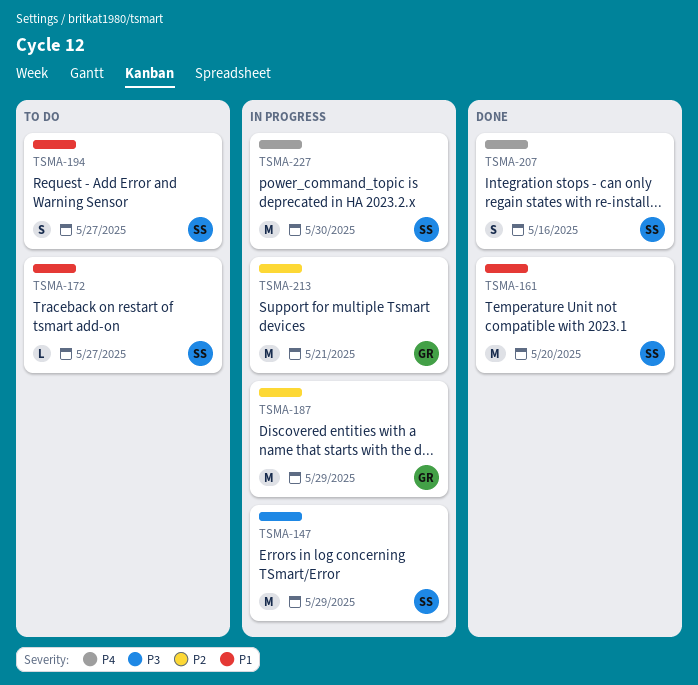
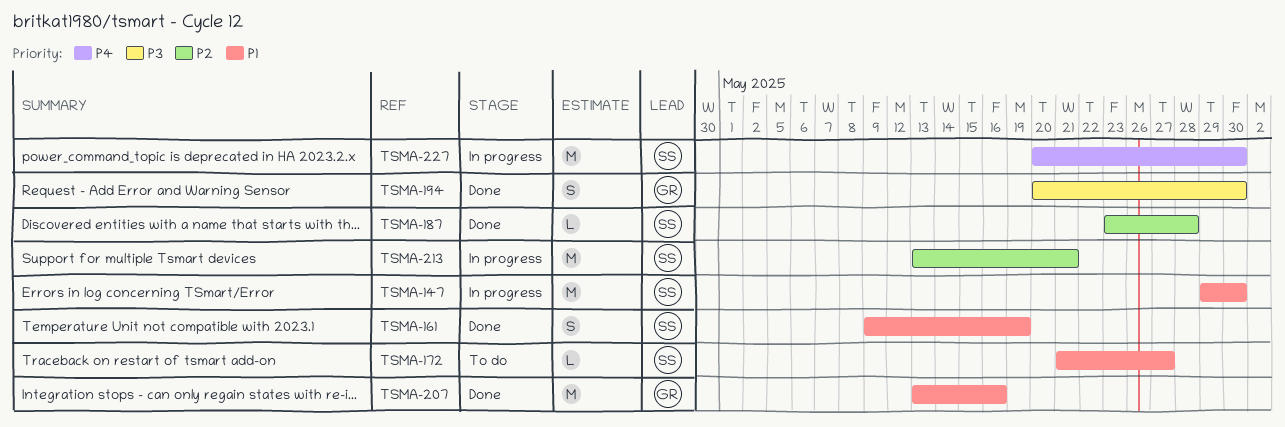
TSMA-147, priority: P3 -> P1
TSMA-147, due: May 29 -> May 30
TSMA-161, estimate: M -> S
TSMA-161, due: May 20 -> May 19
TSMA-187, status: In progress -> Done
TSMA-187, owner: GR -> SS
TSMA-187, estimate: M -> L
TSMA-187, due: May 29 -> May 28
TSMA-194, status: To do -> Done
TSMA-194, owner: SS -> GR
TSMA-194, priority: P1 -> P3
TSMA-194, due: May 27 -> May 30
TSMA-207, owner: SS -> GR
TSMA-207, priority: P4 -> P1
TSMA-207, estimate: S -> M
TSMA-213, owner: GR -> SS

